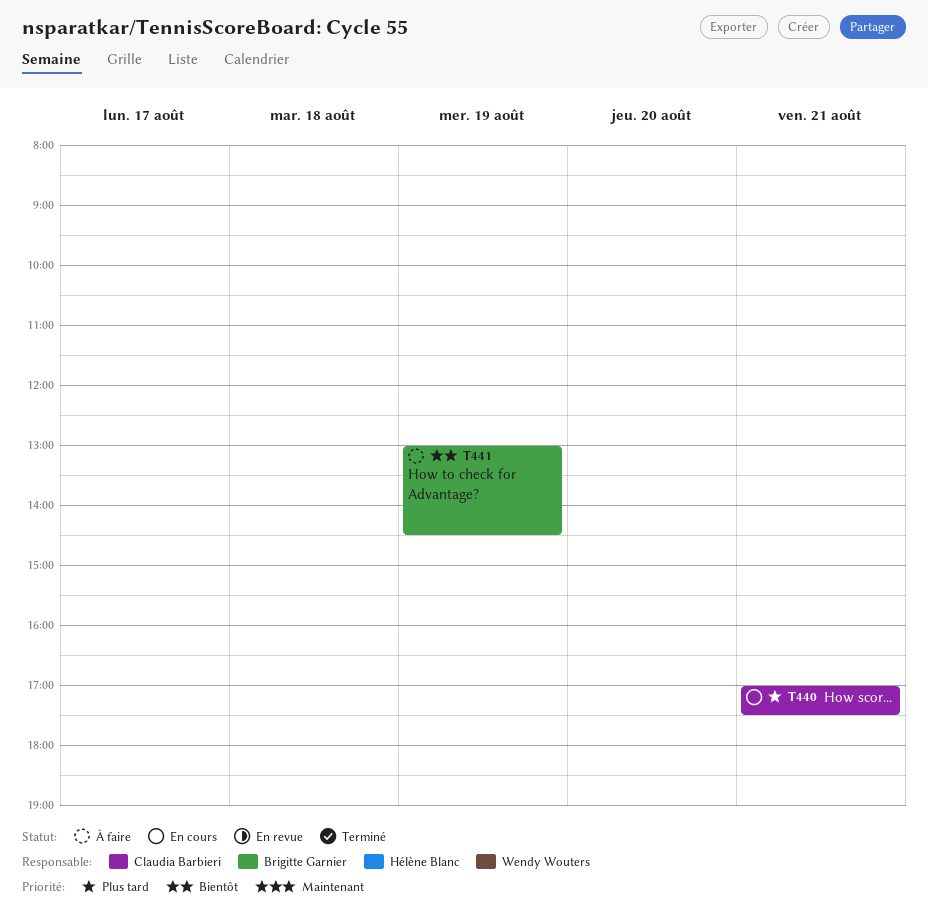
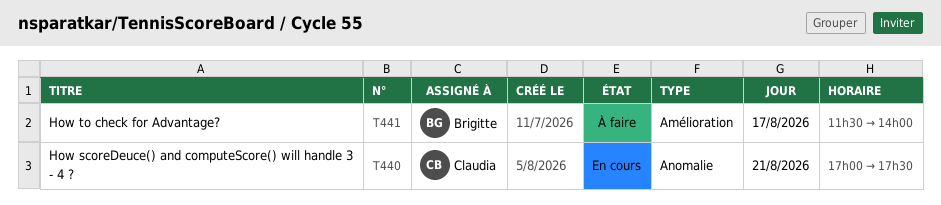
T441, day: Aug 19 -> Aug 17
T441, begins: 13:00 -> 11:30
T441, ends: 14:30 -> 14:00

